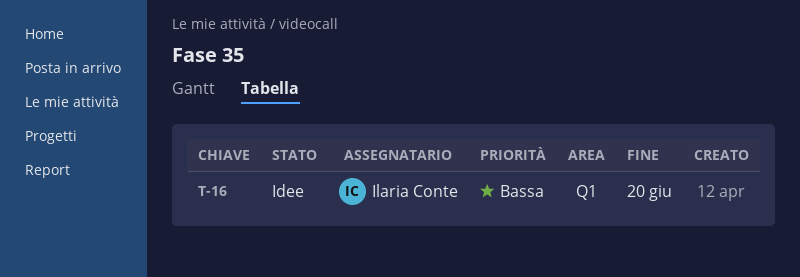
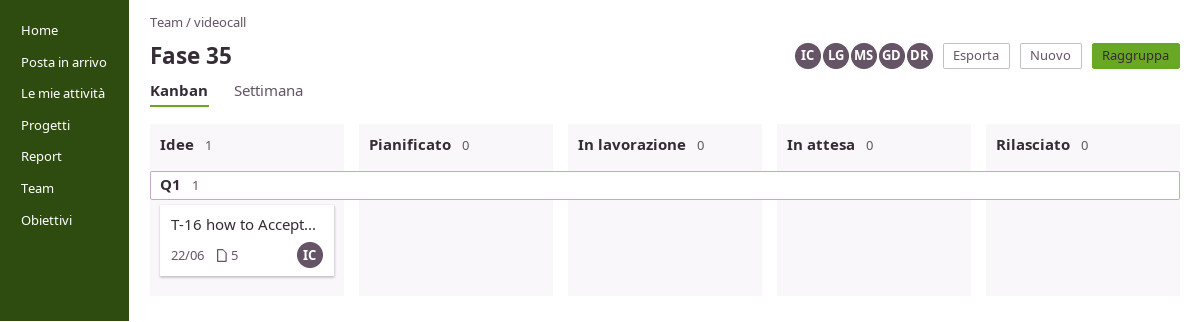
T-16, due: Jun 20 -> Jun 22

